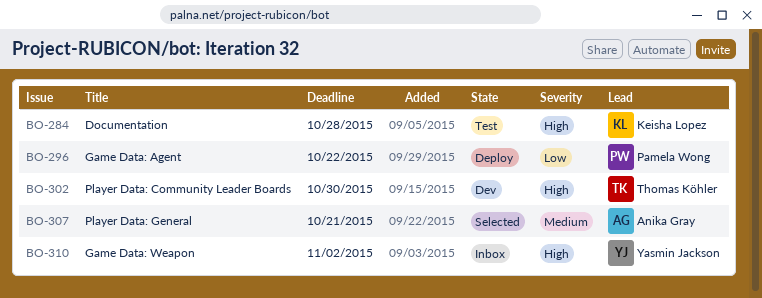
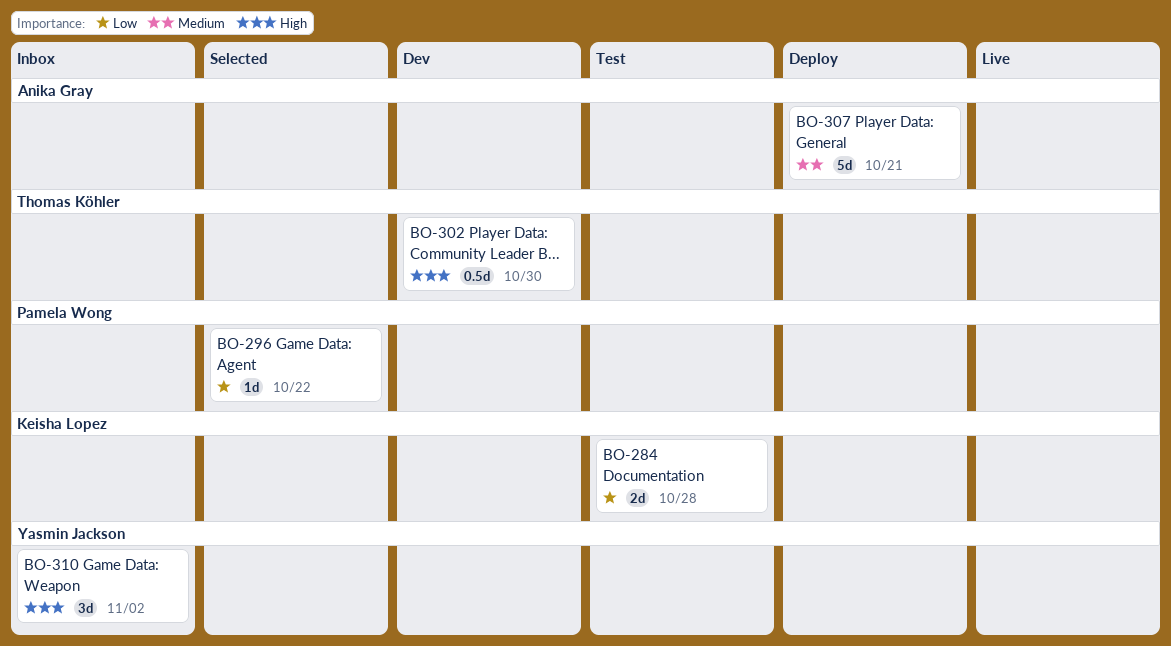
BO-284, priority: High -> Low
BO-296, status: Deploy -> Selected
BO-307, status: Selected -> Deploy

